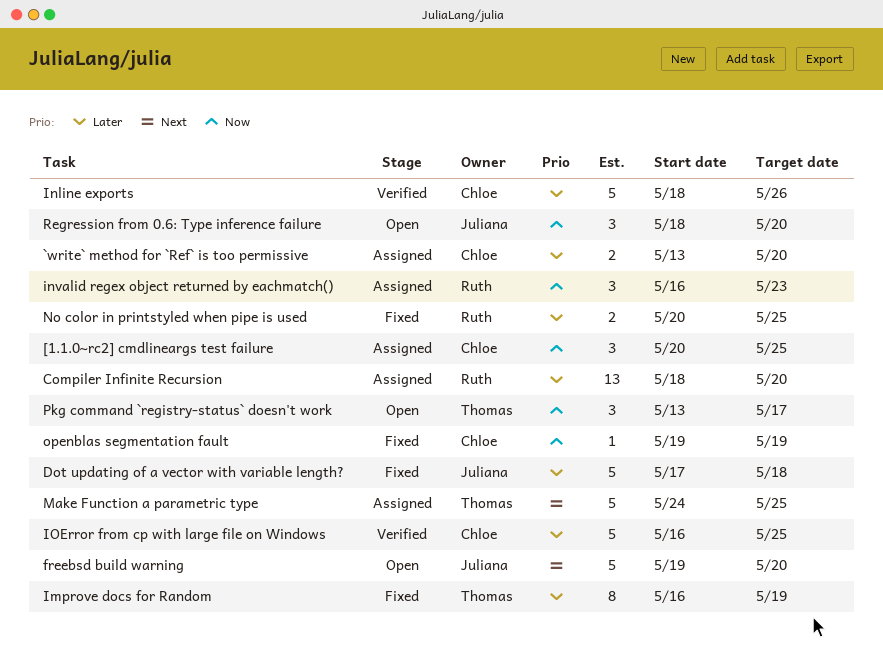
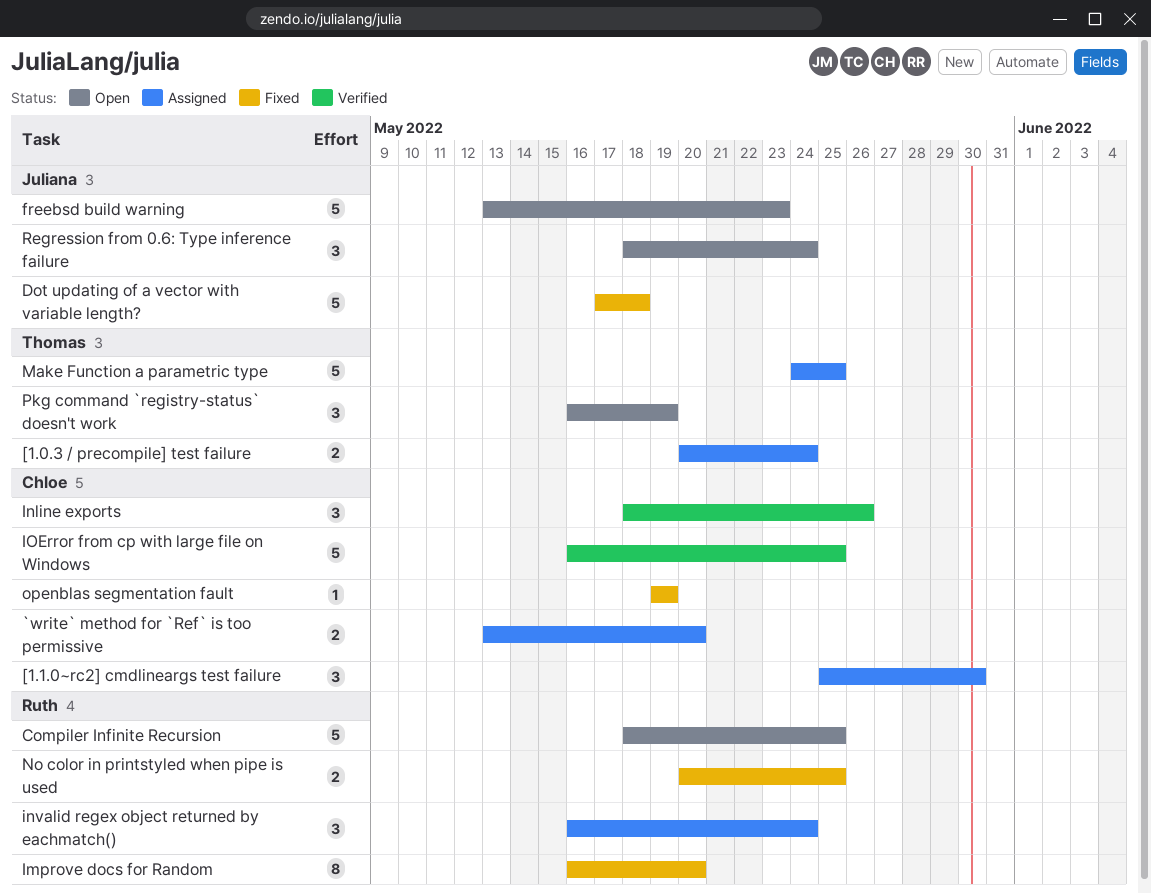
[1.0.3 / precompile] test failure: none -> present
[1.1.0~rc2] cmdlineargs test failure, start: May 20 -> May 25
[1.1.0~rc2] cmdlineargs test failure, due: May 25 -> May 30
Compiler Infinite Recursion, status: Assigned -> Open
Compiler Infinite Recursion, estimate: 13 -> 5
Compiler Infinite Recursion, due: May 20 -> May 25
freebsd build warning, start: May 19 -> May 13
freebsd build warning, due: May 20 -> May 23
Improve docs for Random, owner: Thomas -> Ruth
Improve docs for Random, due: May 19 -> May 20
Inline exports, estimate: 5 -> 3
invalid regex object returned by eachmatch(), due: May 23 -> May 24
Pkg command `registry-status` doesn't work, start: May 13 -> May 16
Pkg command `registry-status` doesn't work, due: May 17 -> May 19
Regression from 0.6: Type inference failure, due: May 20 -> May 24

